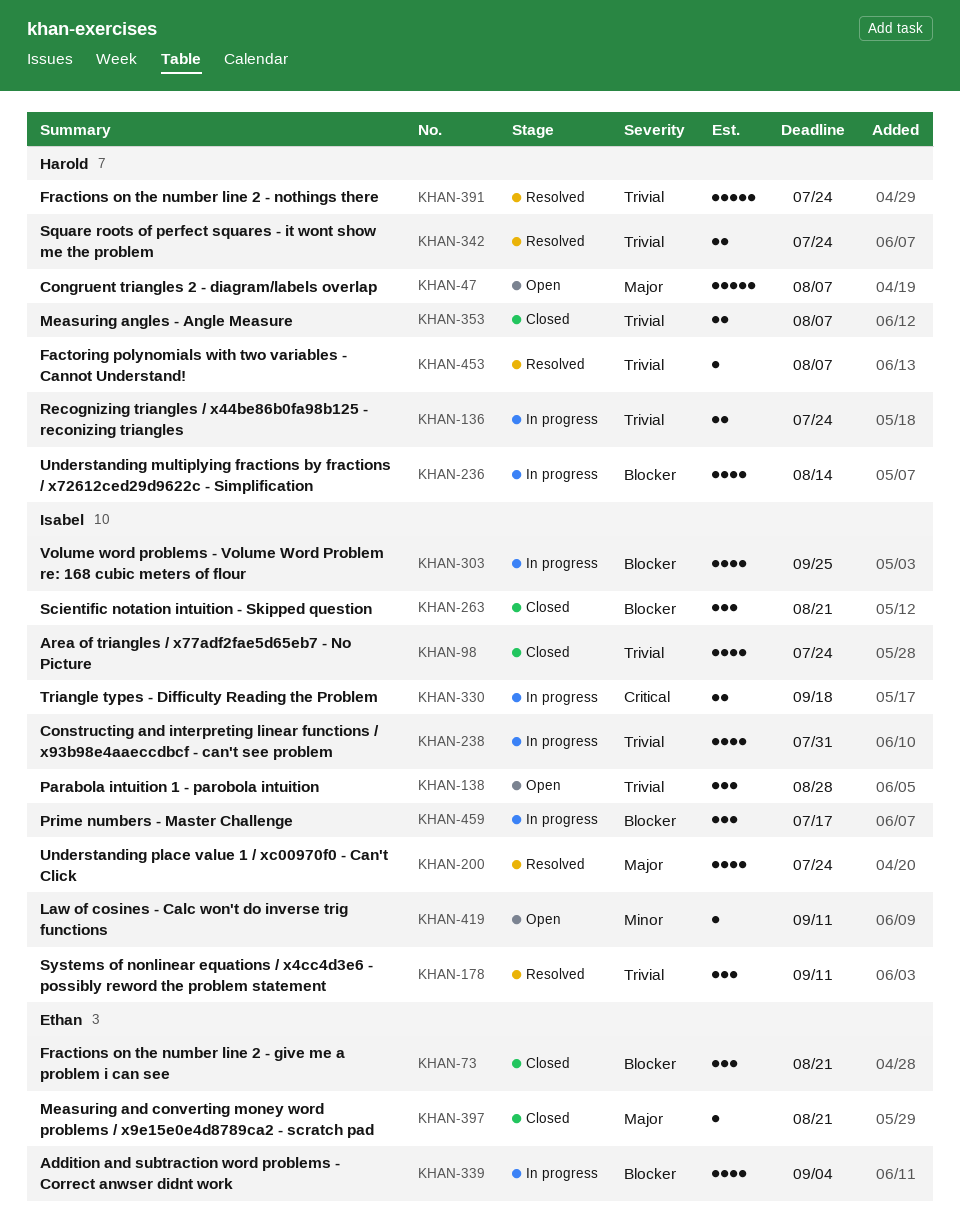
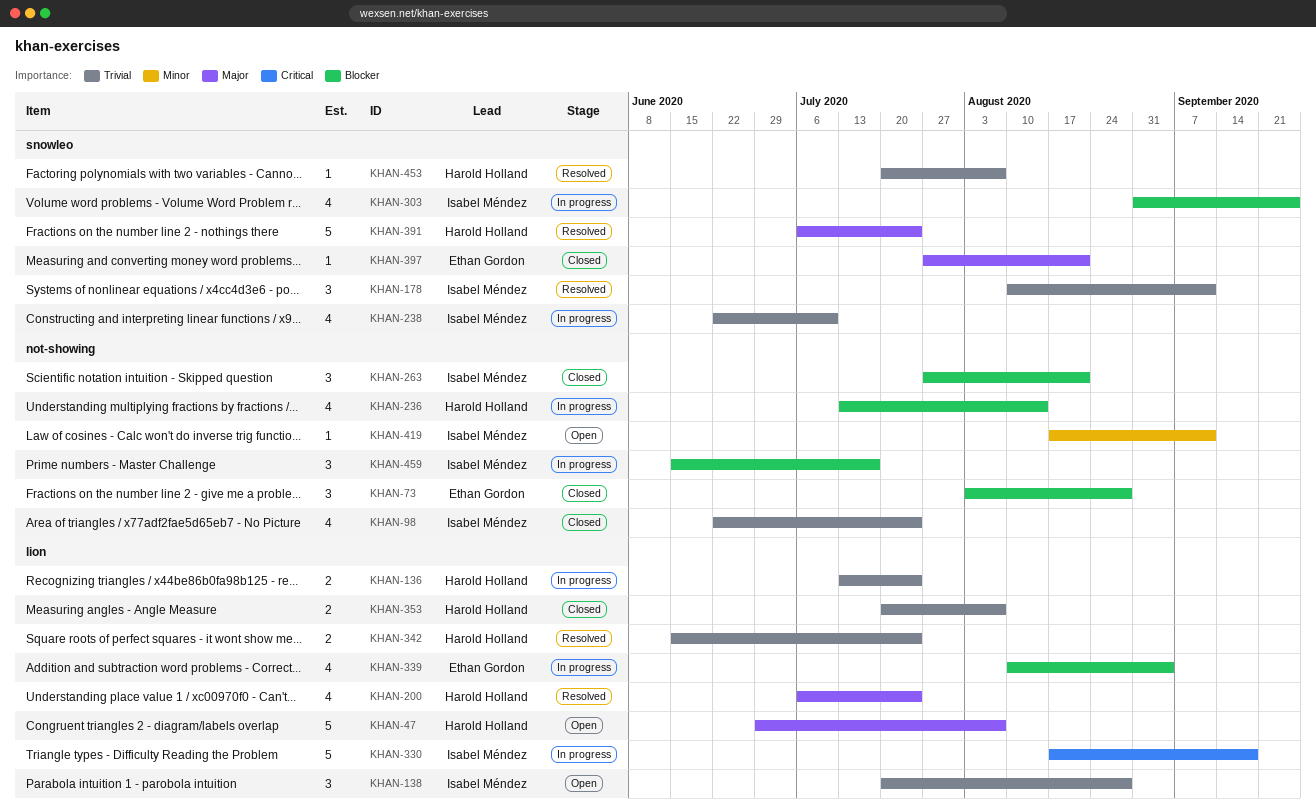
KHAN-73, due: Aug 21 -> Aug 28
KHAN-200, owner: Isabel Méndez -> Harold Holland
KHAN-238, due: Jul 31 -> Jul 10
KHAN-330, estimate: 2 -> 5
KHAN-391, priority: Trivial -> Major

